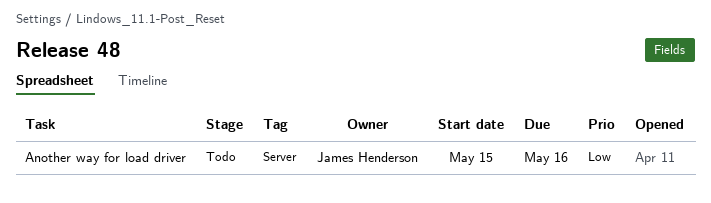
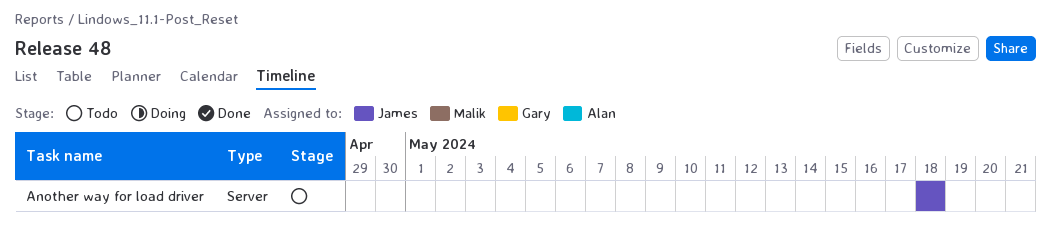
Another way for load driver, start: May 15 -> May 18
Another way for load driver, due: May 16 -> May 18

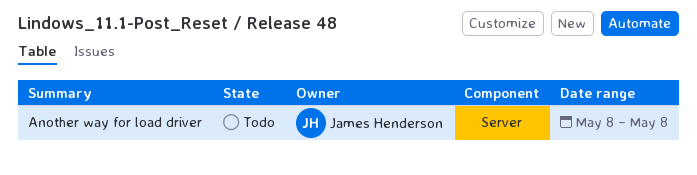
Another way for load driver, start: May 18 -> May 8
Another way for load driver, due: May 18 -> May 8

